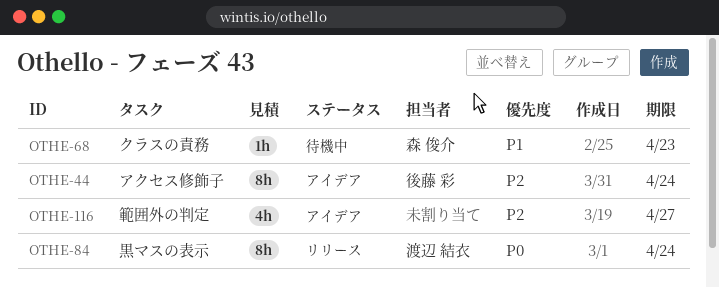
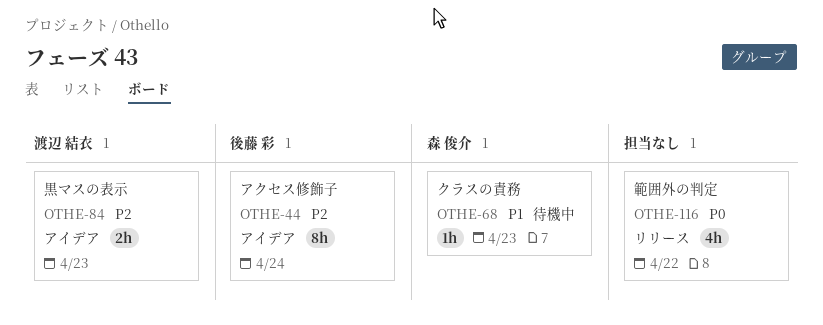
OTHE-84, status: リリース -> アイデア
OTHE-84, priority: P0 -> P2
OTHE-84, estimate: 8h -> 2h
OTHE-84, due: Apr 24 -> Apr 23
OTHE-116, status: アイデア -> リリース
OTHE-116, priority: P2 -> P0
OTHE-116, due: Apr 27 -> Apr 22

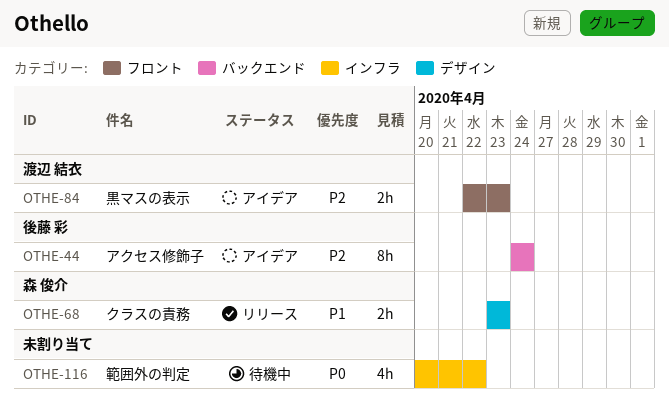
OTHE-68, status: 待機中 -> リリース
OTHE-68, estimate: 1h -> 2h
OTHE-116, status: リリース -> 待機中

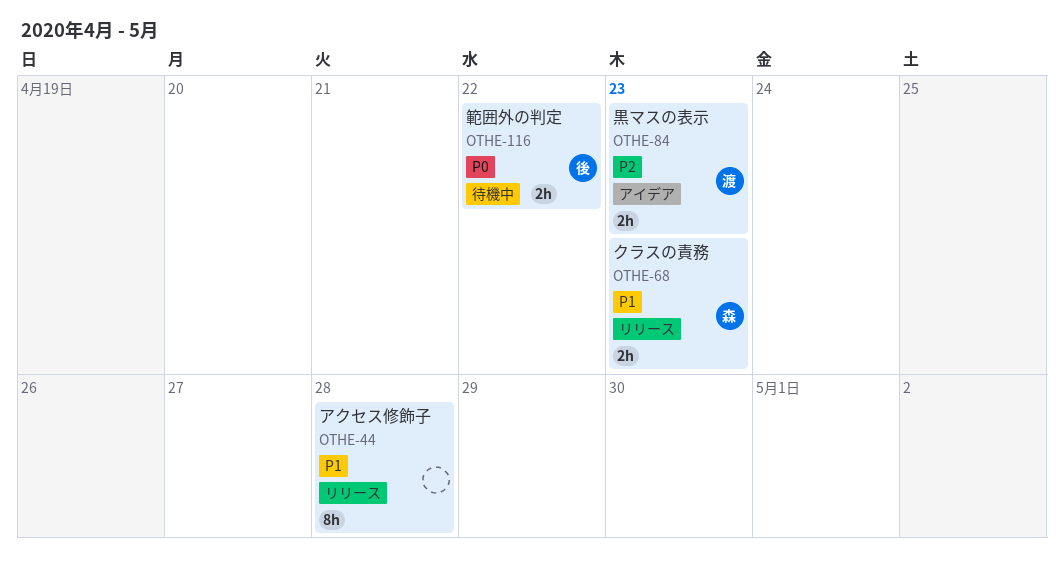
OTHE-44, status: アイデア -> リリース
OTHE-44, owner: 後藤 彩 -> none
OTHE-44, priority: P2 -> P1
OTHE-44, due: Apr 24 -> Apr 28
OTHE-116, owner: none -> 後藤 彩
OTHE-116, estimate: 4h -> 2h

